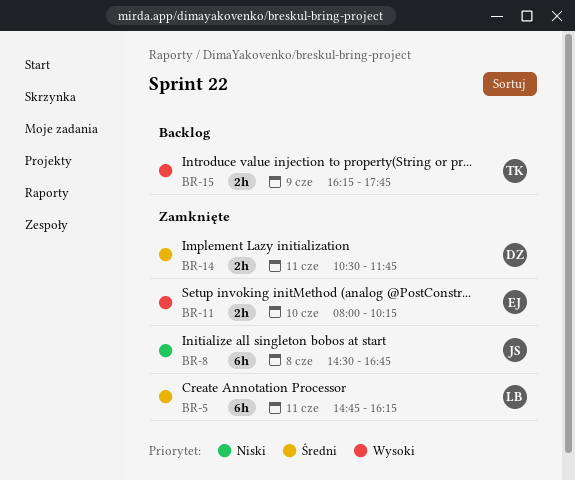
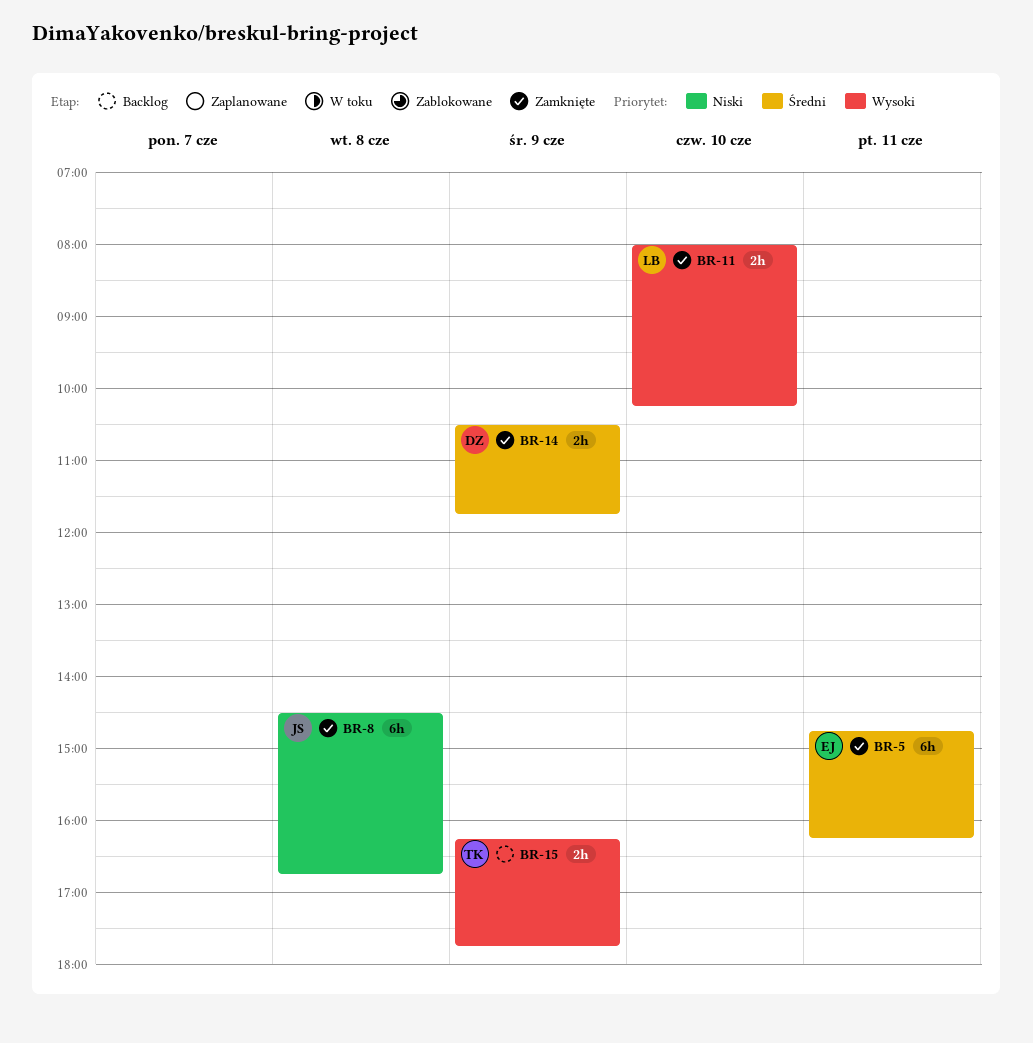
BR-5, owner: LB -> EJ
BR-11, owner: EJ -> LB
BR-14, day: Jun 11 -> Jun 9

